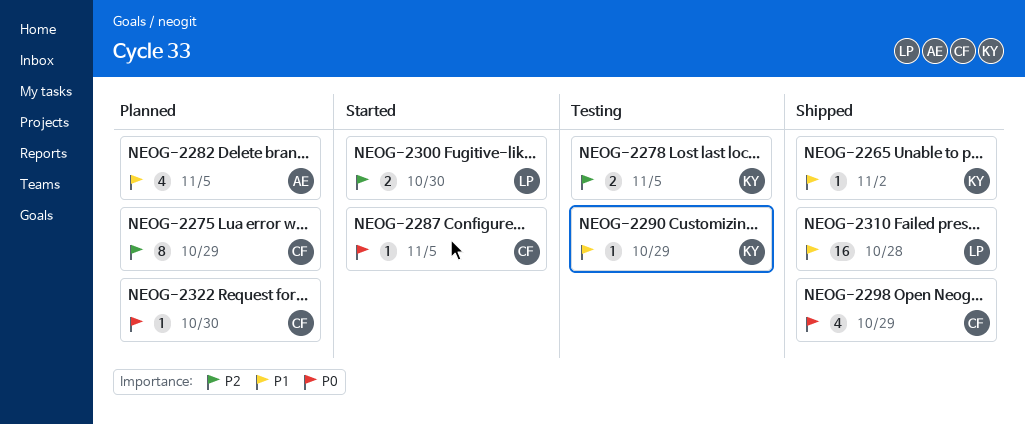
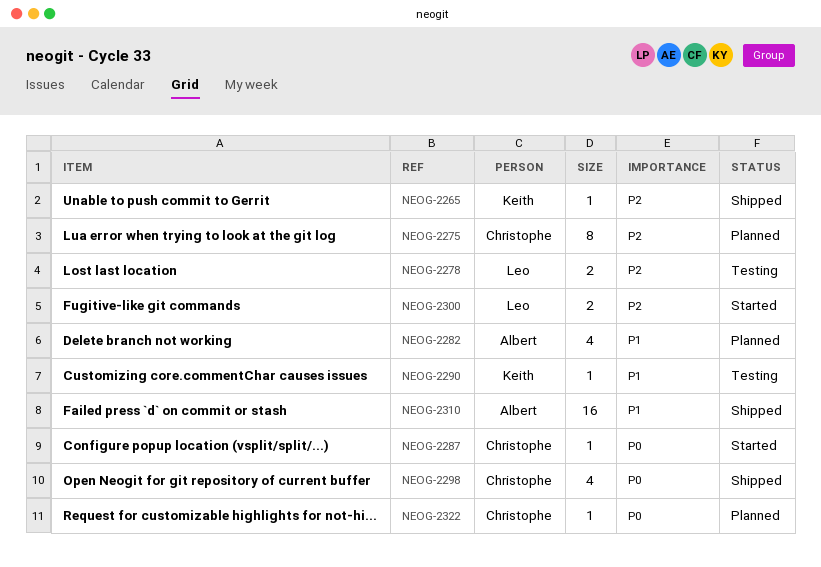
NEOG-2265, priority: P1 -> P2
NEOG-2278, owner: Keith -> Leo
NEOG-2310, owner: Leo -> Albert

